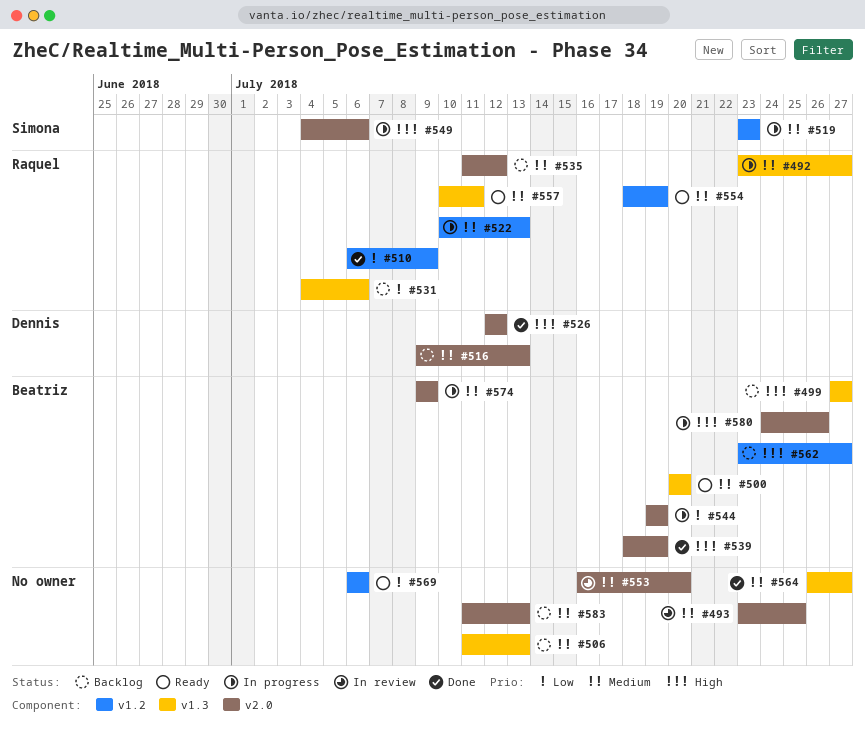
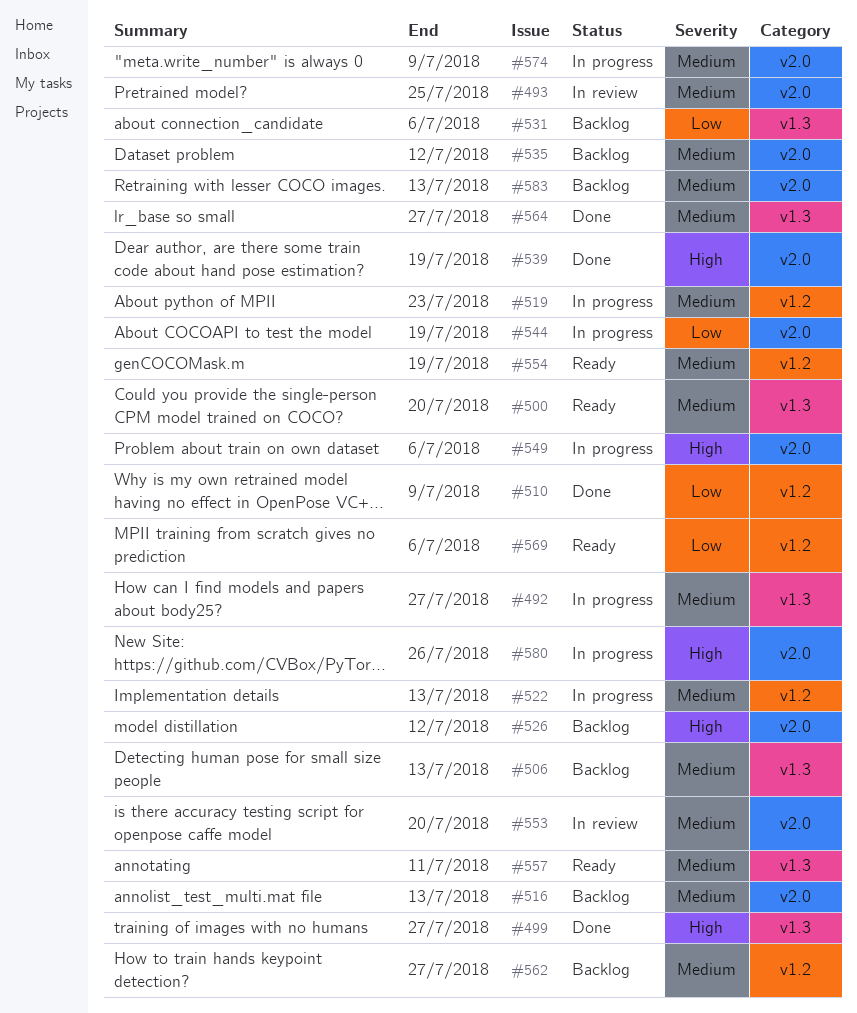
#499, status: Backlog -> Done
#526, status: Done -> Backlog
#562, priority: High -> Medium

